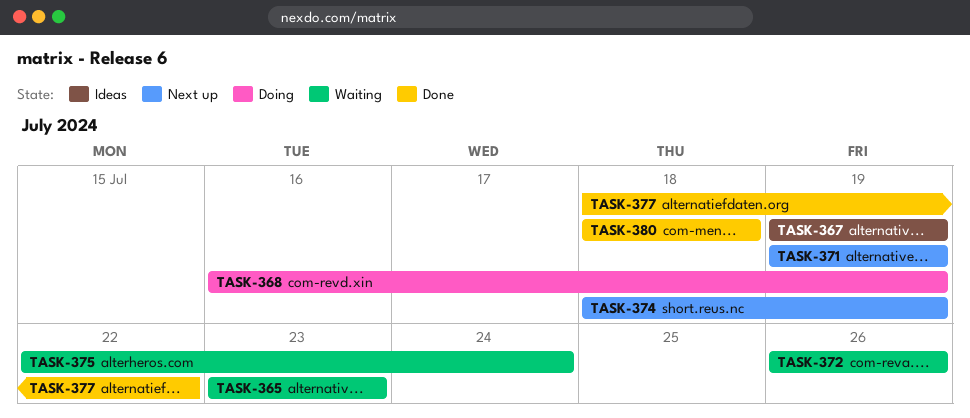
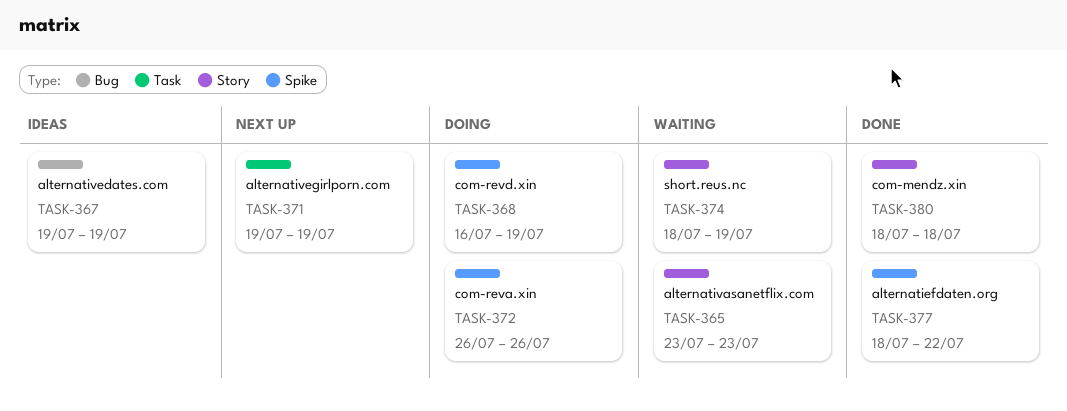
TASK-372, status: Waiting -> Doing
TASK-374, status: Next up -> Waiting
TASK-375: present -> none

